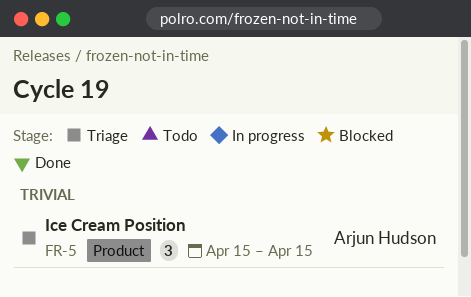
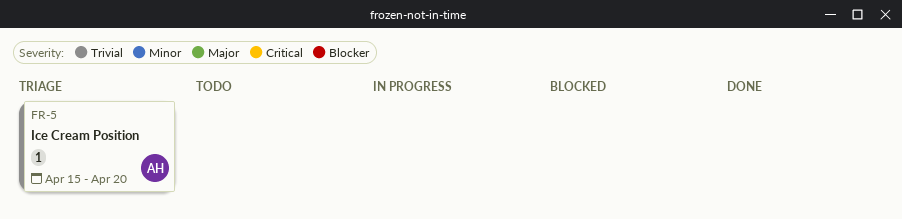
FR-5, estimate: 3 -> 1
FR-5, due: Apr 15 -> Apr 20

